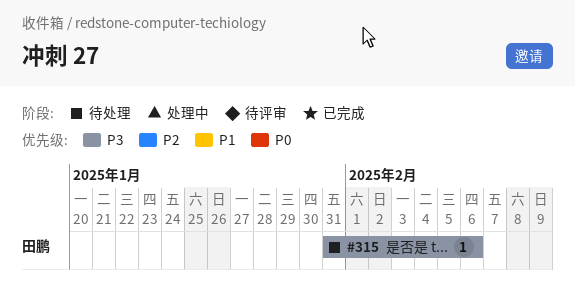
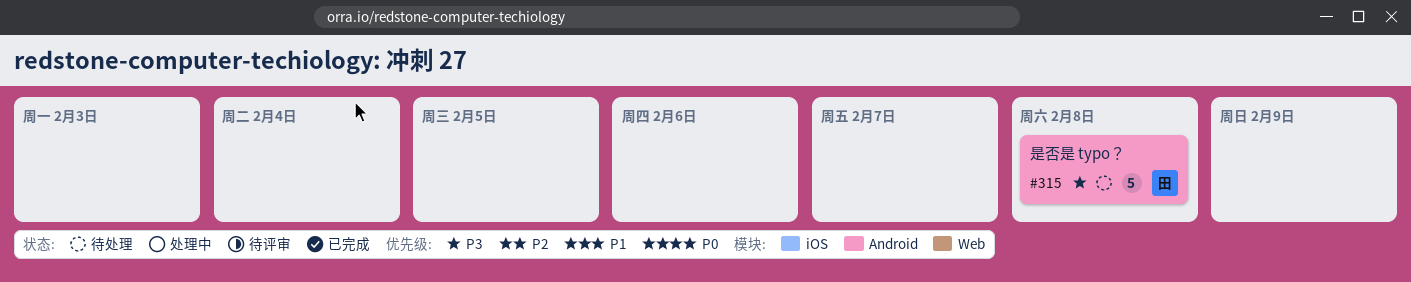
#315, estimate: 1 -> 5
#315, due: Feb 6 -> Feb 8

